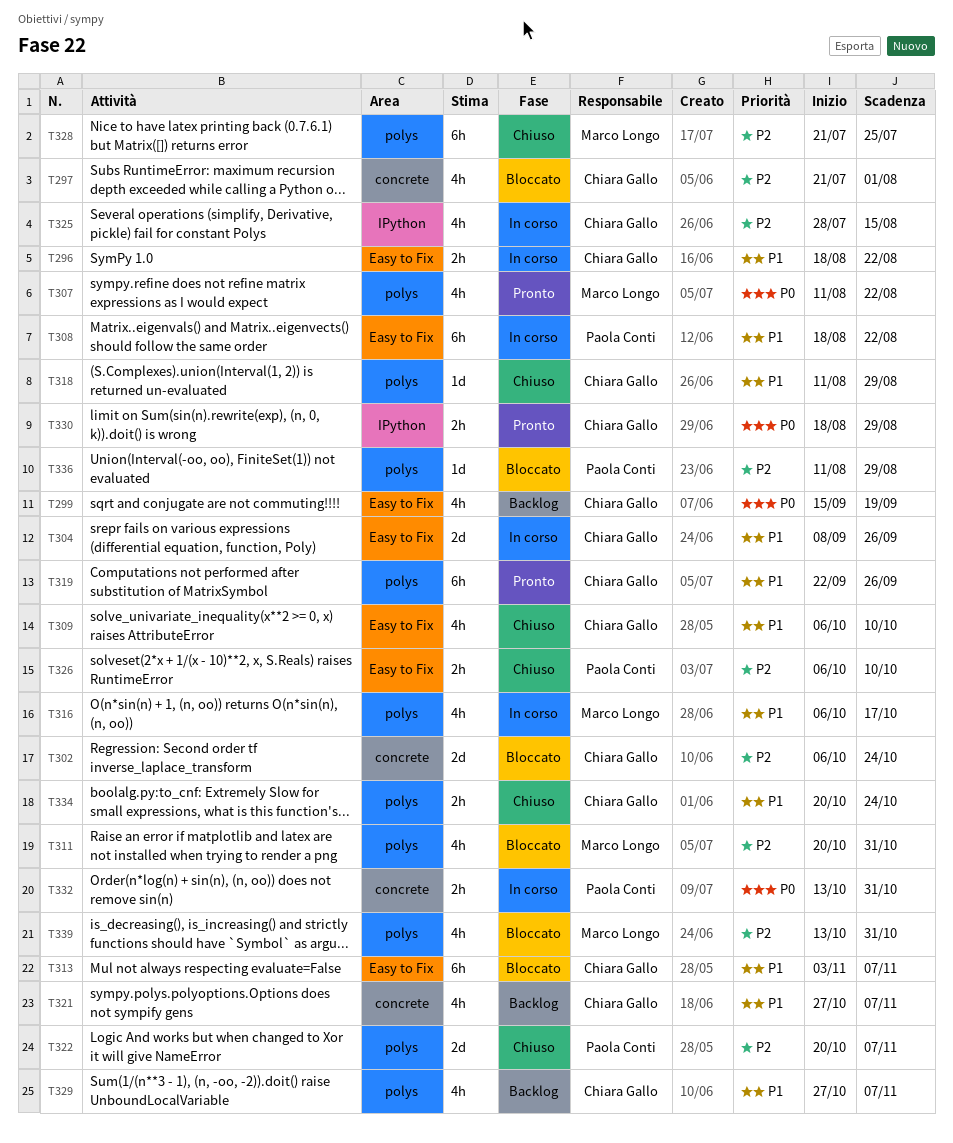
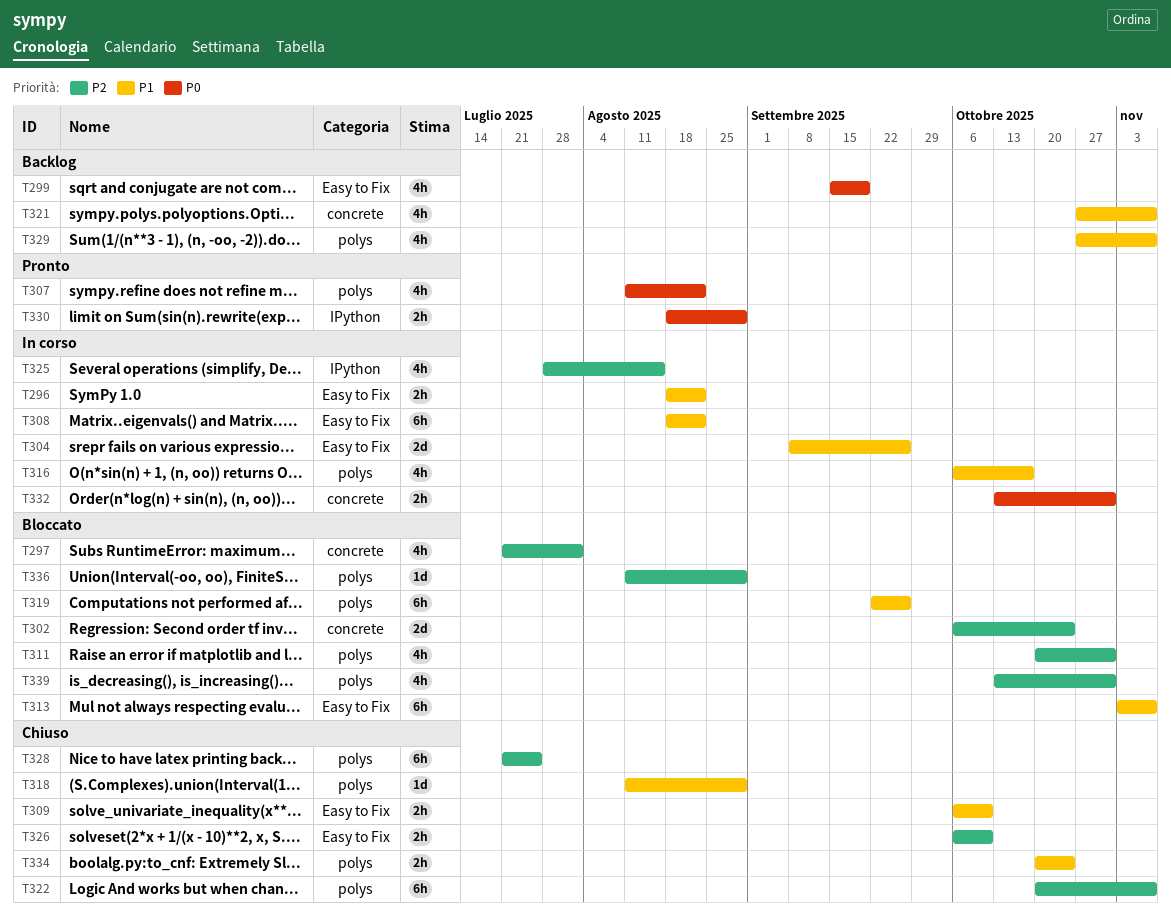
T309, estimate: 4h -> 2h
T319, status: Pronto -> Bloccato
T322, estimate: 2d -> 6h

